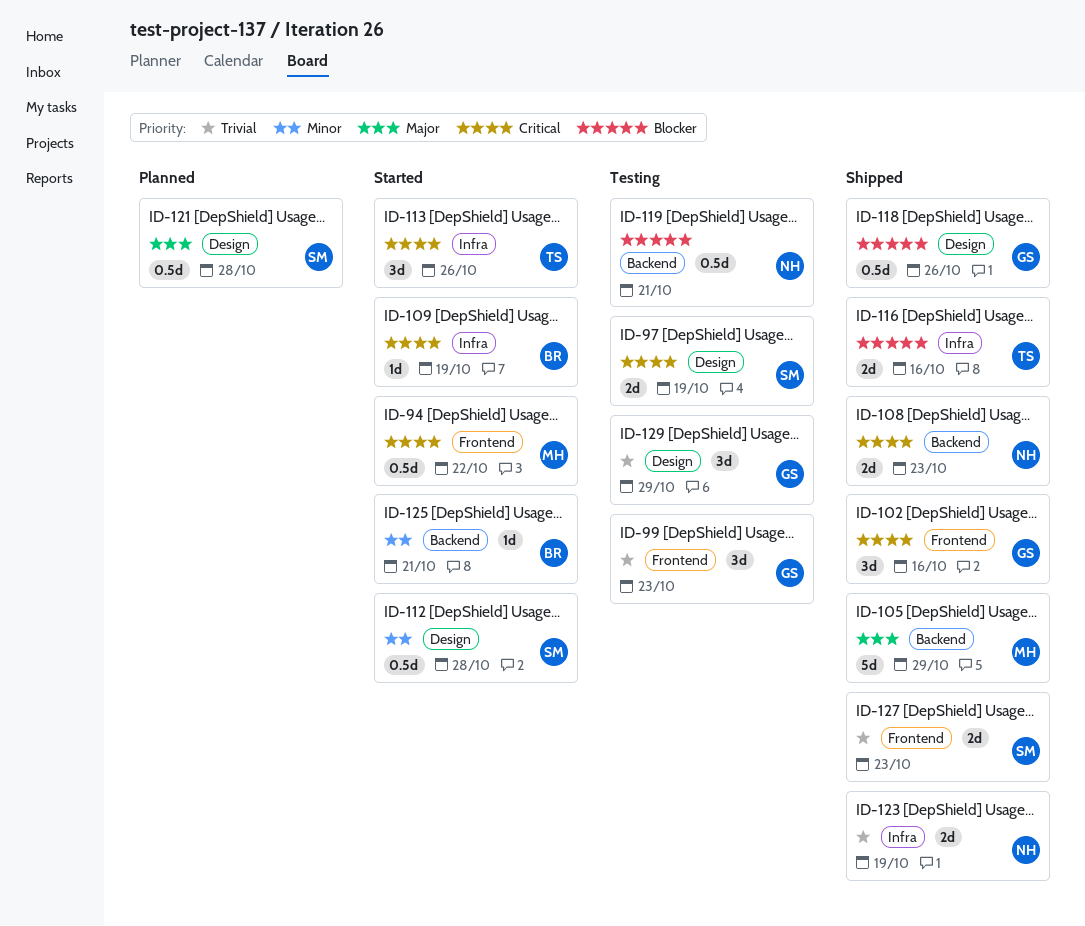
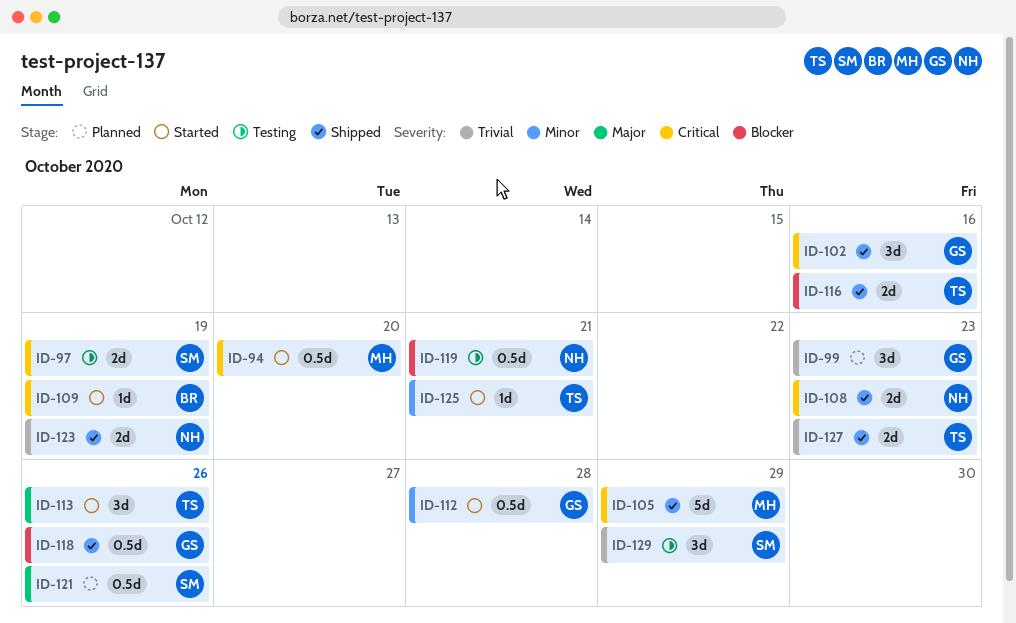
ID-94, due: Oct 22 -> Oct 20
ID-99, status: Testing -> Planned
ID-105, priority: Major -> Critical
ID-112, owner: SM -> GS
ID-113, priority: Critical -> Major
ID-121, due: Oct 28 -> Oct 26
ID-125, owner: BR -> TS
ID-127, owner: SM -> TS
ID-129, owner: GS -> SM

